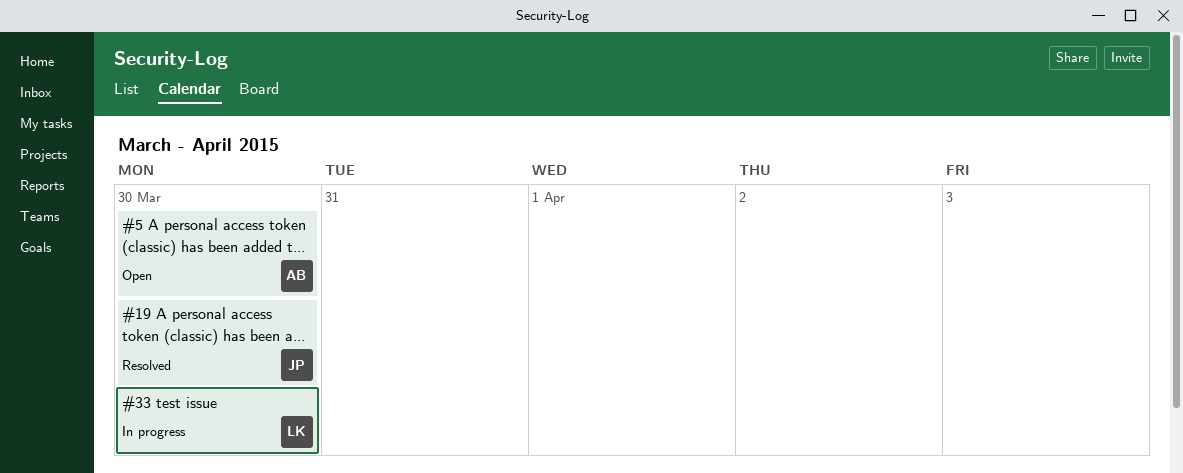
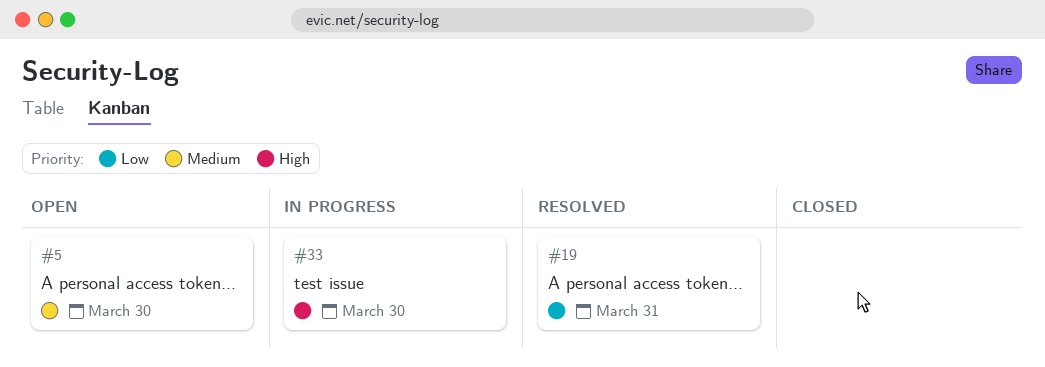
#19, due: Mar 30 -> Mar 31

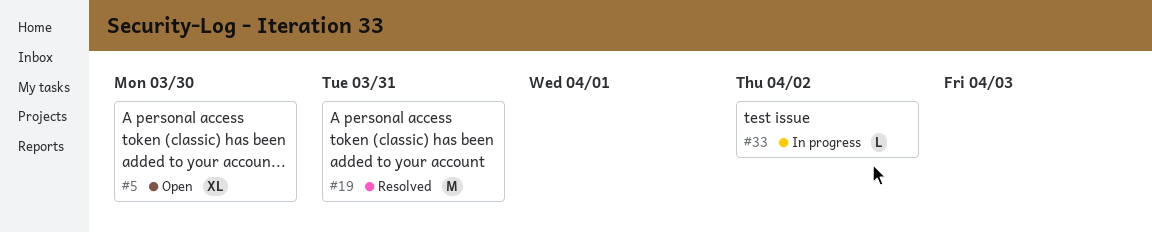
#33, due: Mar 30 -> Apr 2

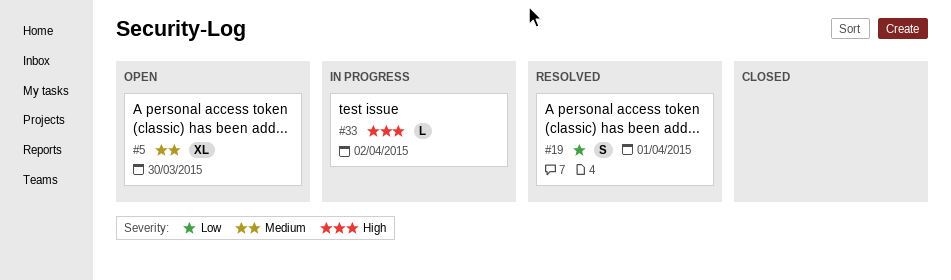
#19, estimate: M -> S
#19, due: Mar 31 -> Apr 1

